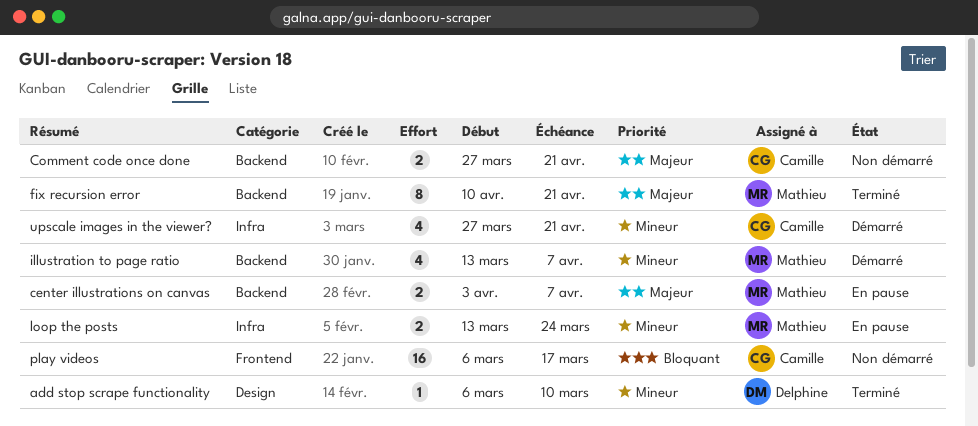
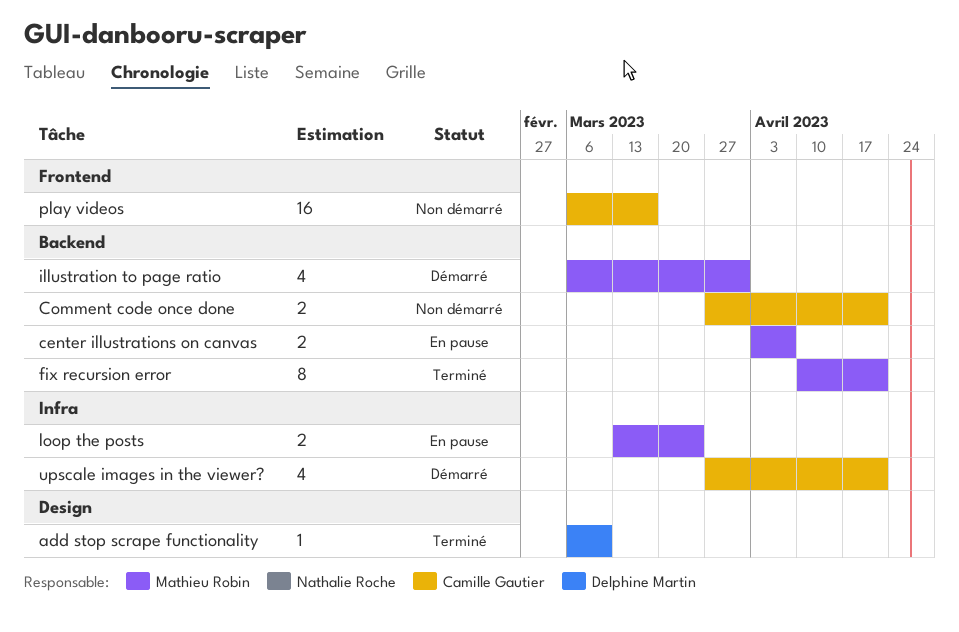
illustration to page ratio, start: Mar 13 -> Mar 6
illustration to page ratio, due: Apr 7 -> Mar 31

